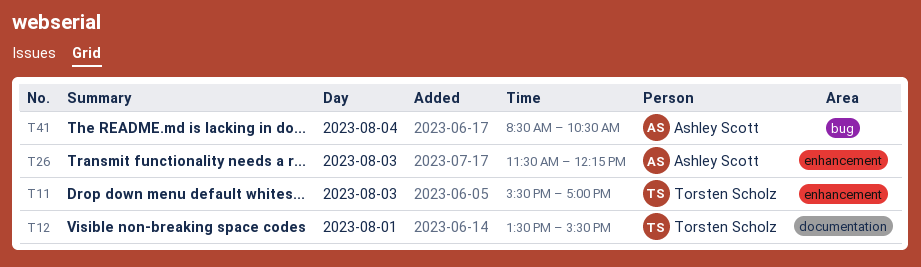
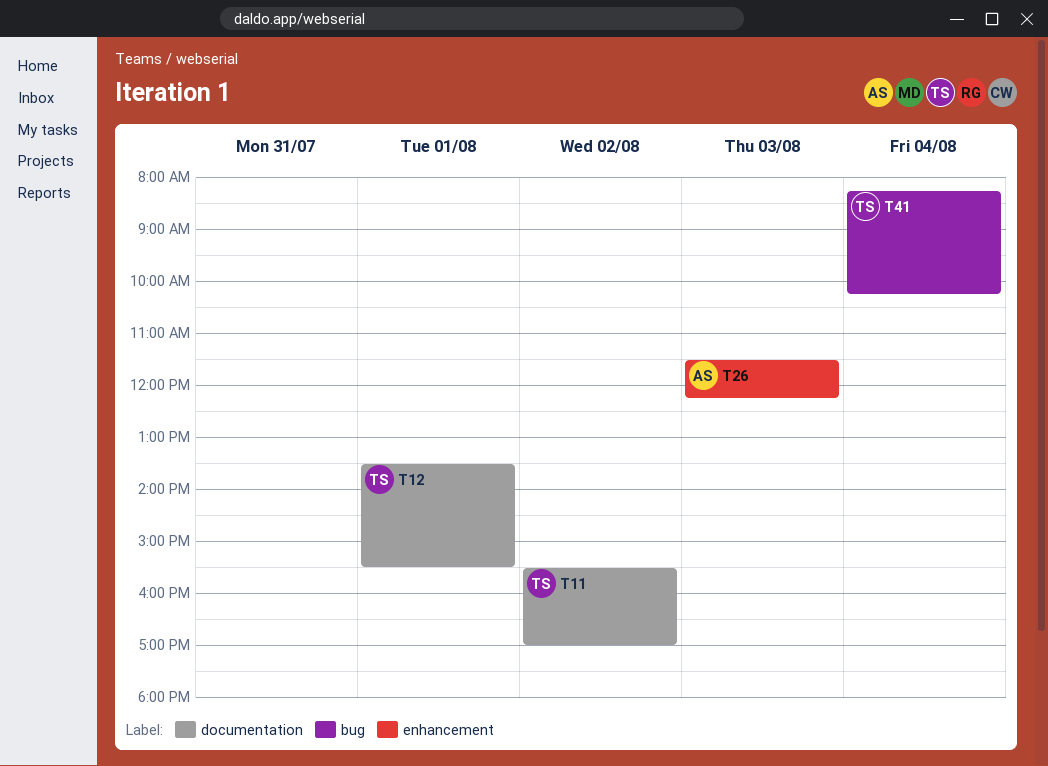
T11, label: enhancement -> documentation
T11, day: Aug 3 -> Aug 2
T41, owner: Ashley Scott -> Torsten Scholz
T41, begins: 08:30 -> 08:15
T41, ends: 10:30 -> 10:15

